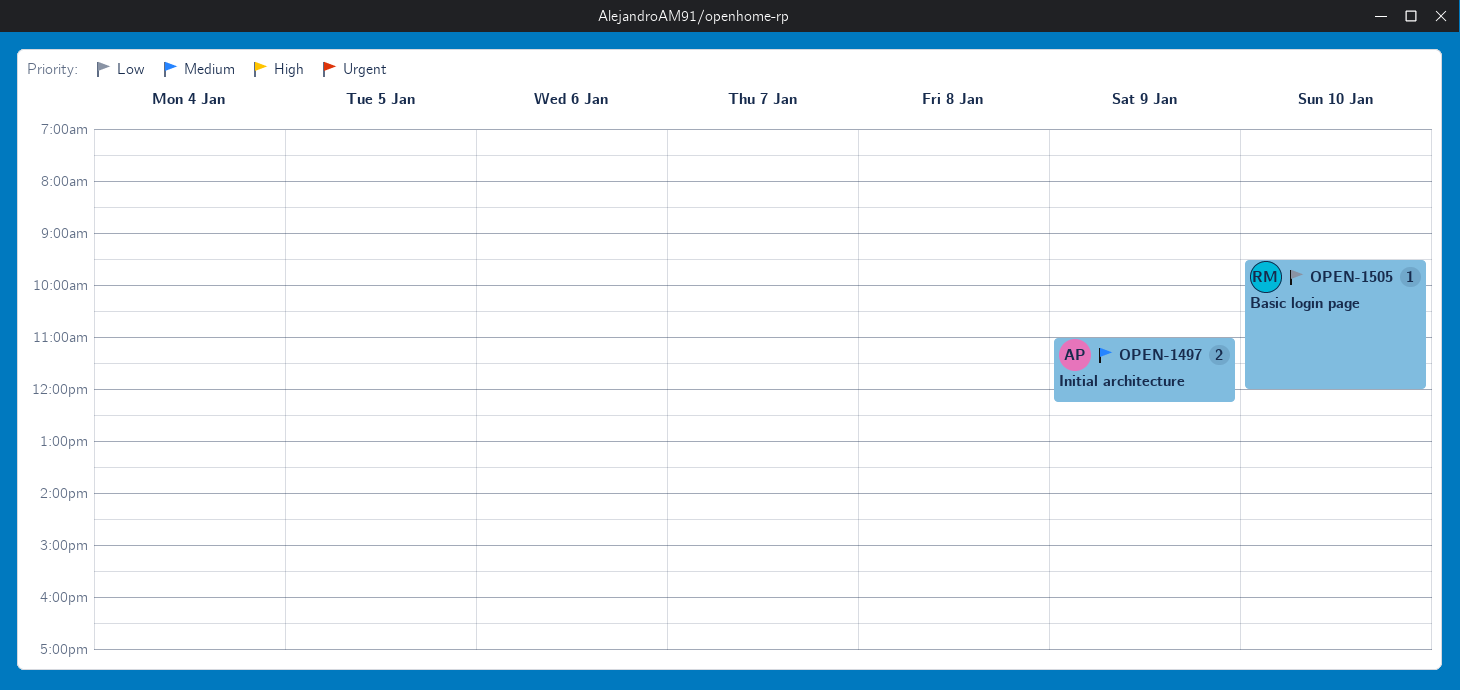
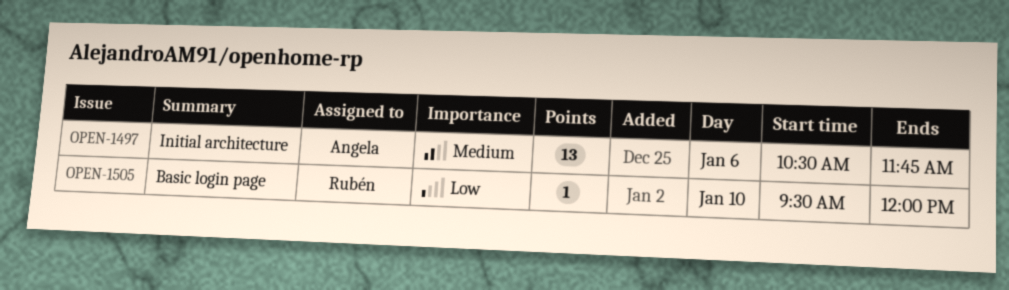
OPEN-1497, estimate: 2 -> 13
OPEN-1497, day: Jan 9 -> Jan 6
OPEN-1497, begins: 11:00 -> 10:30
OPEN-1497, ends: 12:15 -> 11:45

